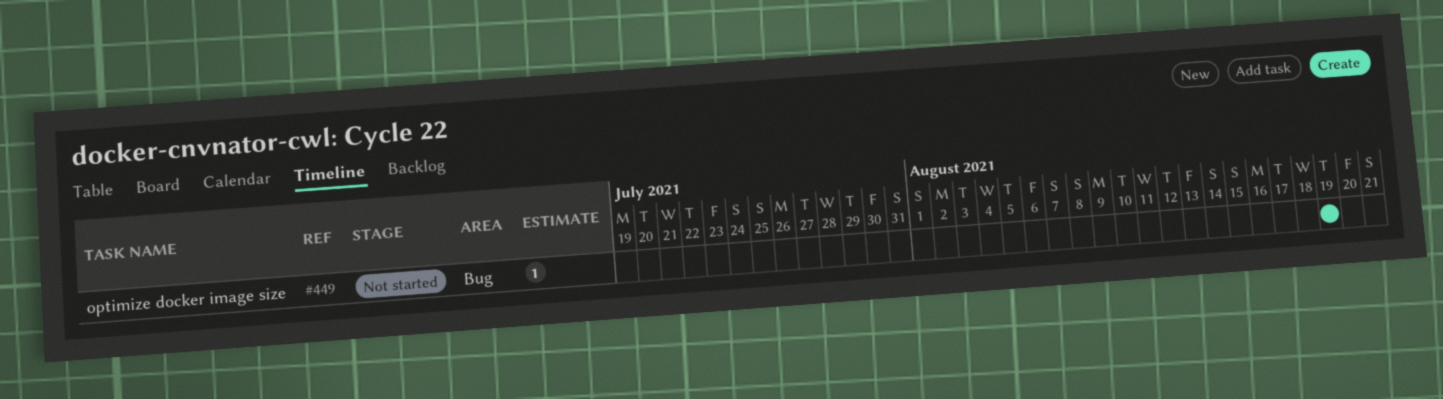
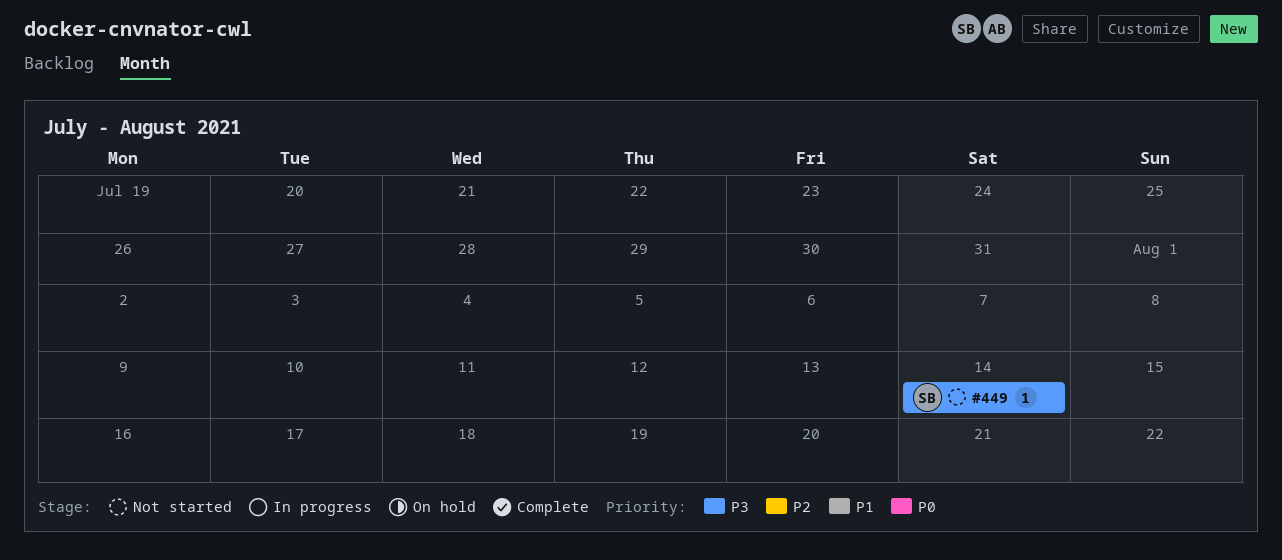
#449, start: Aug 19 -> Aug 14
#449, due: Aug 19 -> Aug 14

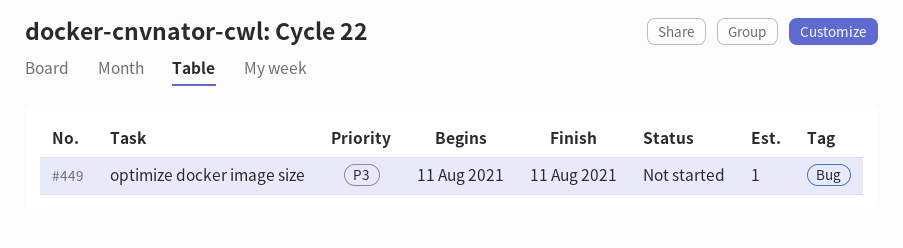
#449, start: Aug 14 -> Aug 11
#449, due: Aug 14 -> Aug 11

